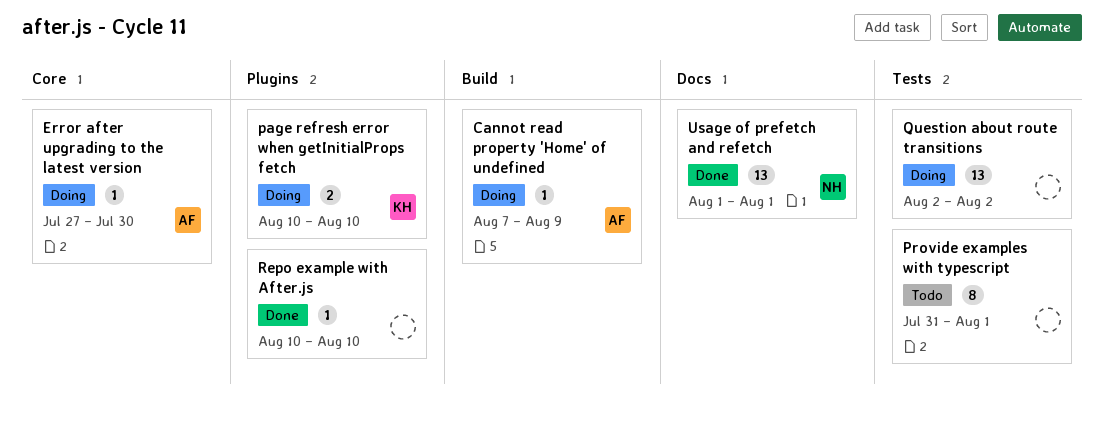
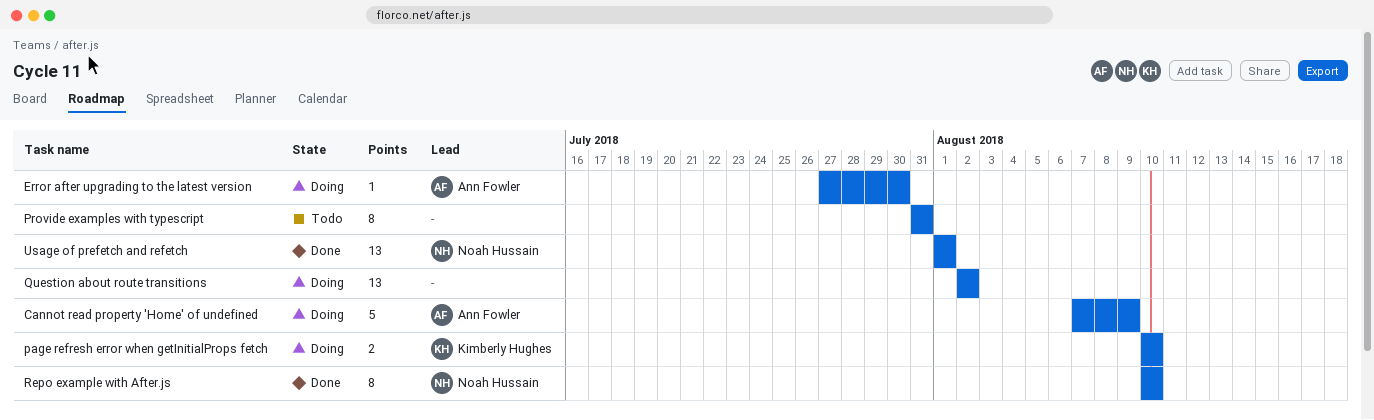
Cannot read property 'Home' of undefined, estimate: 1 -> 5
Provide examples with typescript, due: Aug 1 -> Jul 31
Repo example with After.js, owner: none -> Noah Hussain
Repo example with After.js, estimate: 1 -> 8

